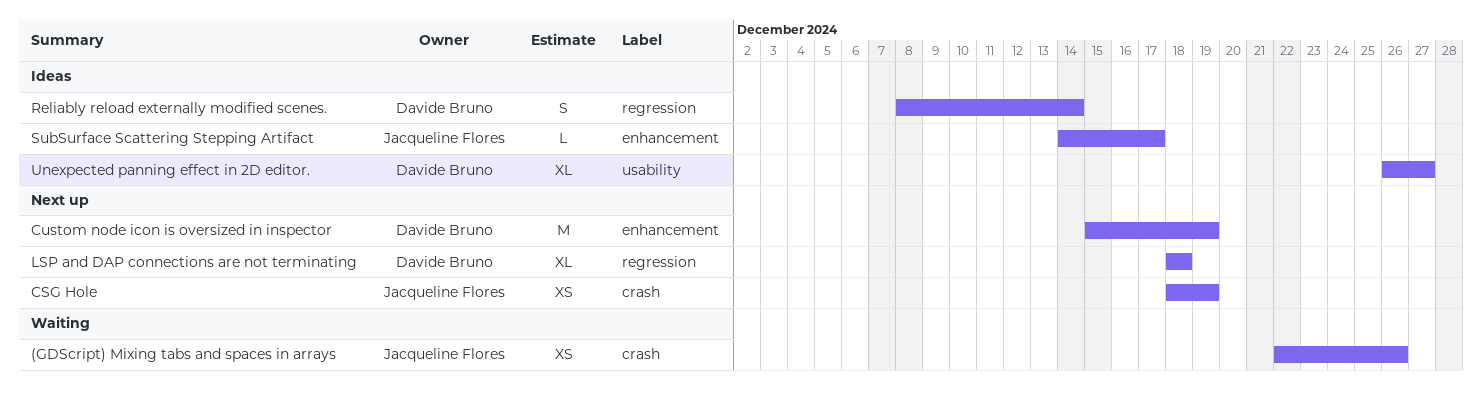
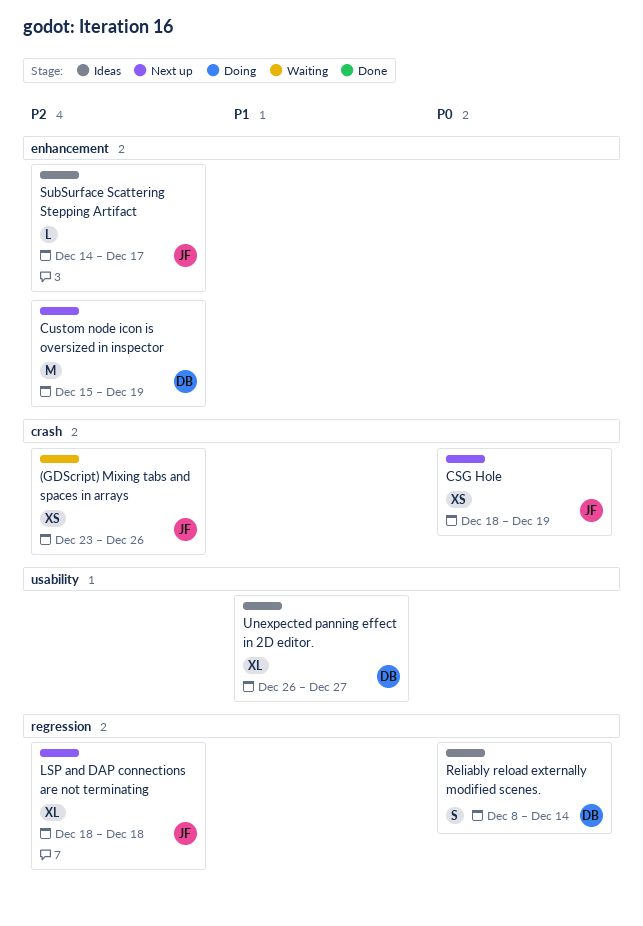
(GDScript) Mixing tabs and spaces in arrays, start: Dec 22 -> Dec 23
LSP and DAP connections are not terminating, owner: Davide Bruno -> Jacqueline Flores

